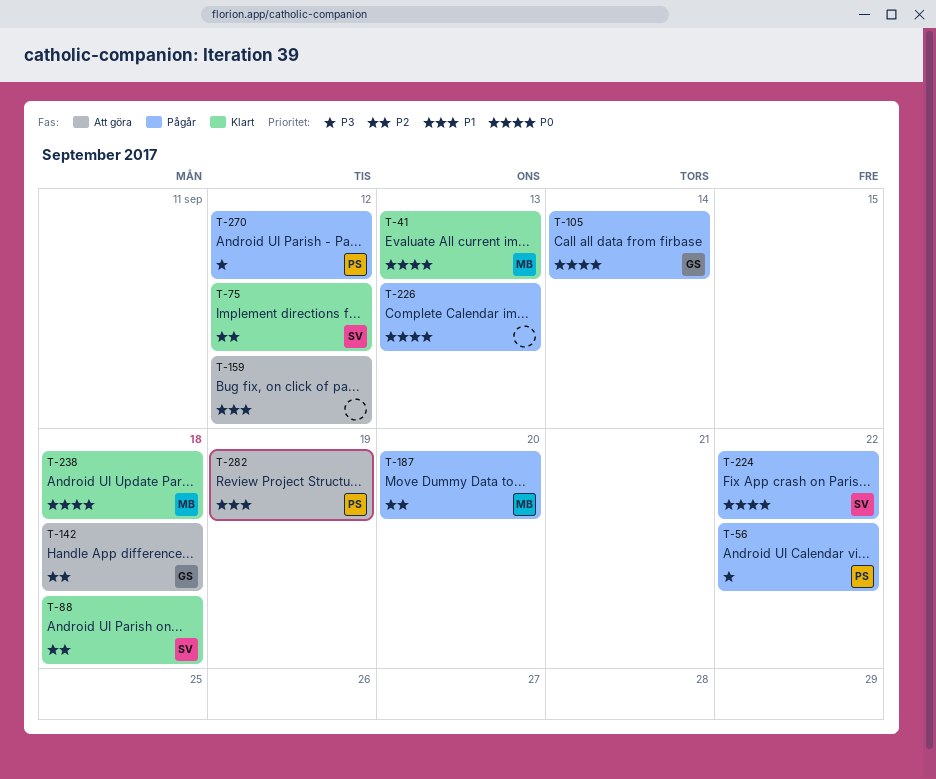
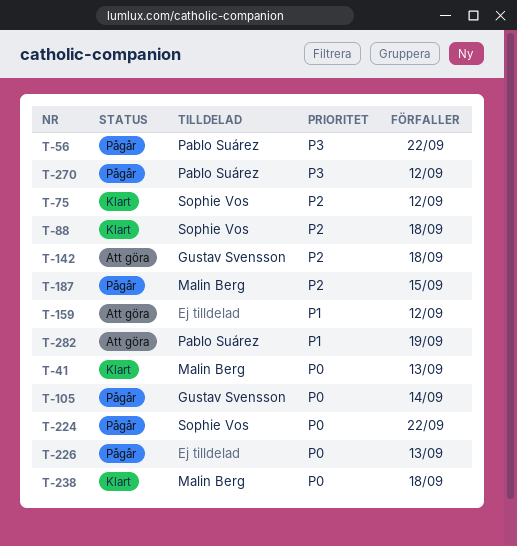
T-187, due: Sep 20 -> Sep 15

